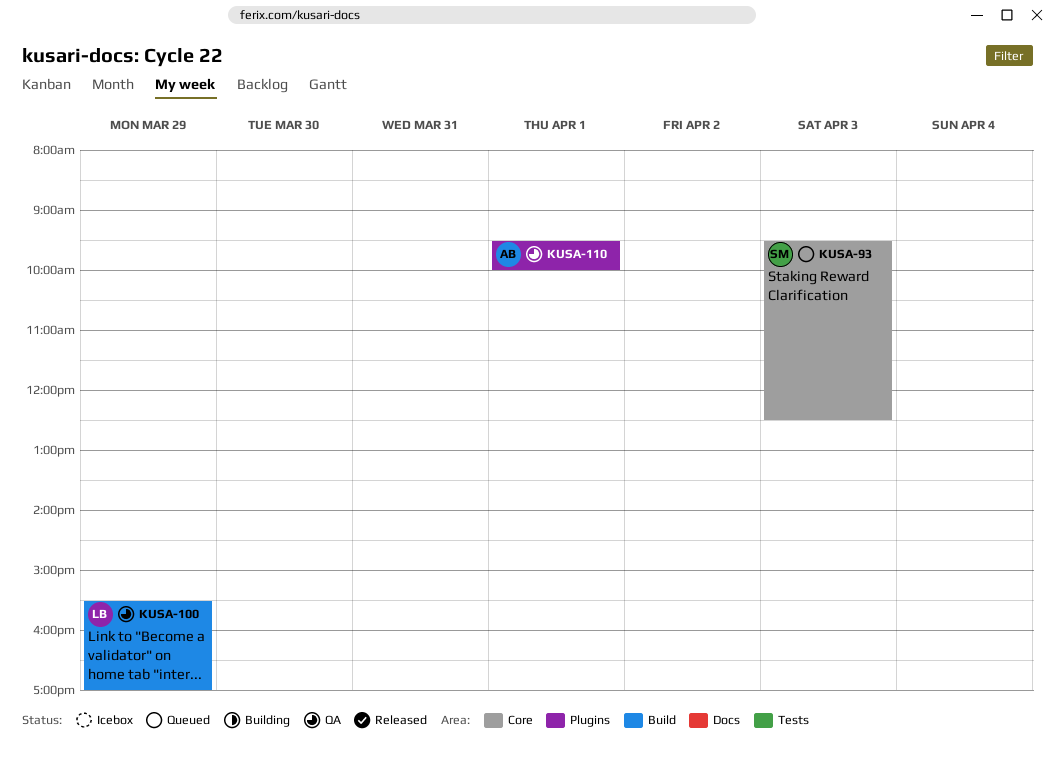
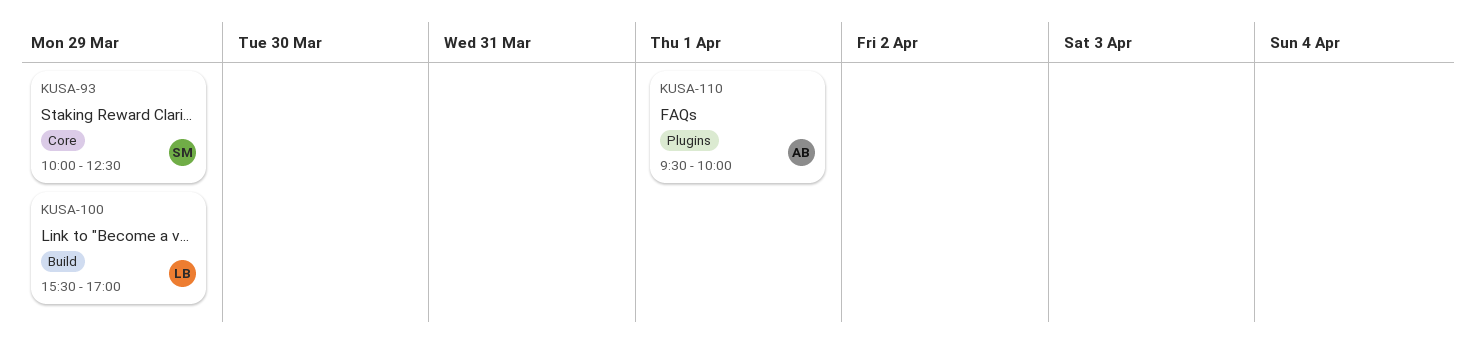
KUSA-93, day: Apr 3 -> Mar 29
KUSA-93, begins: 09:30 -> 10:00

